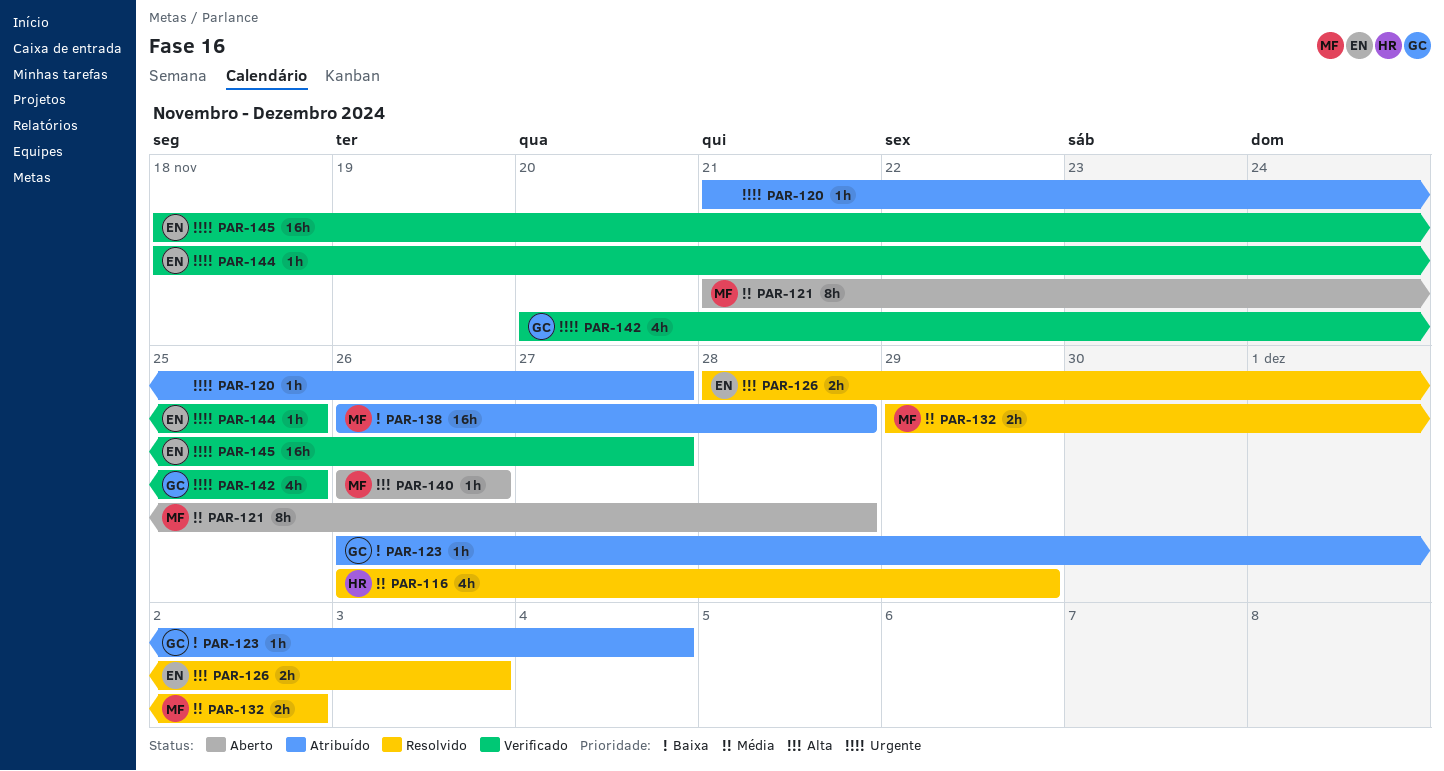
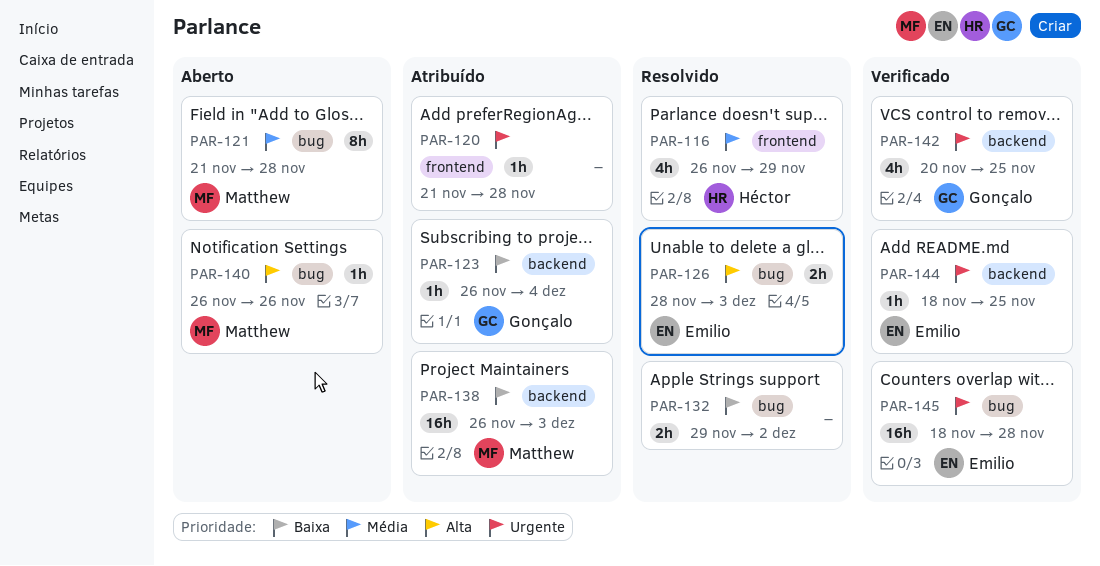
PAR-120, due: Nov 27 -> Nov 28
PAR-132, owner: Matthew -> none
PAR-132, priority: Média -> Baixa
PAR-138, due: Nov 28 -> Dec 3
PAR-145, due: Nov 27 -> Nov 28

